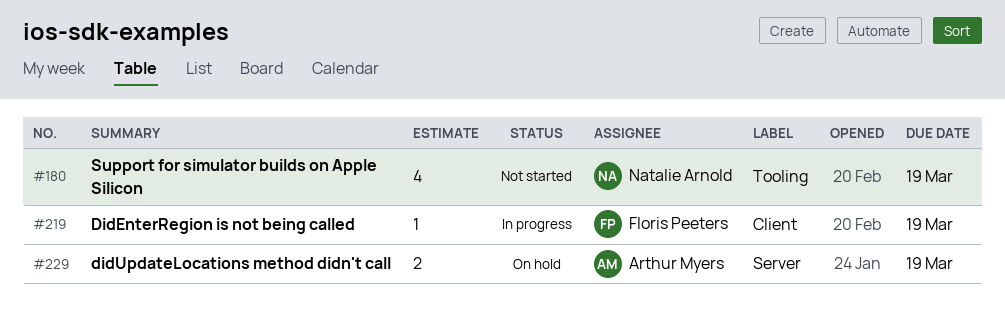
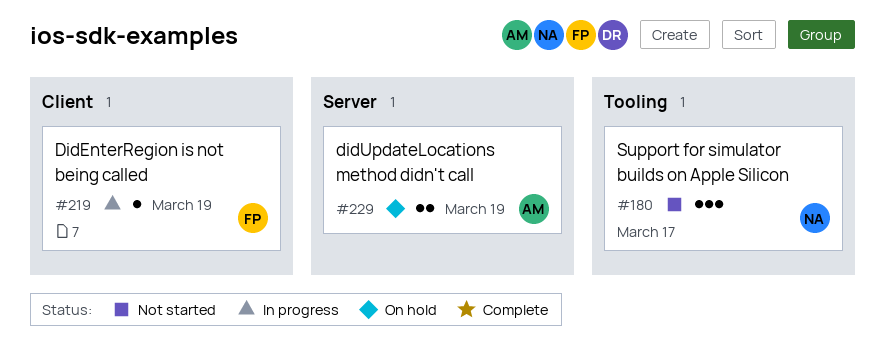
#180, estimate: 4 -> 3
#180, due: Mar 19 -> Mar 17

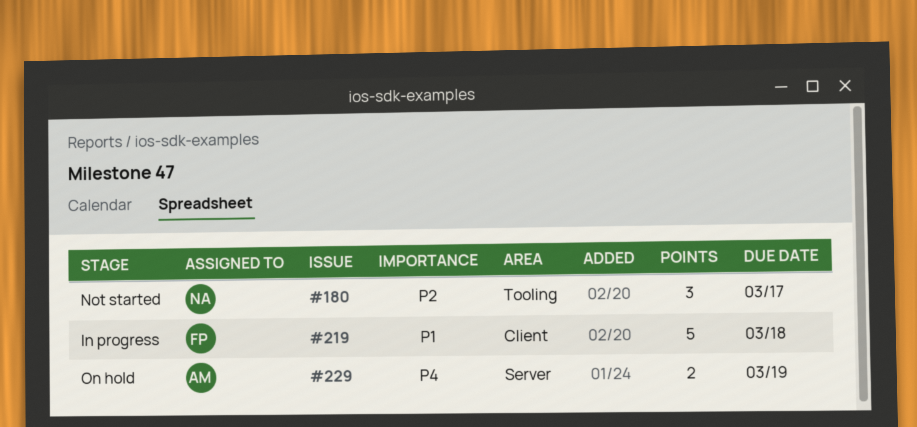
#219, estimate: 1 -> 5
#219, due: Mar 19 -> Mar 18

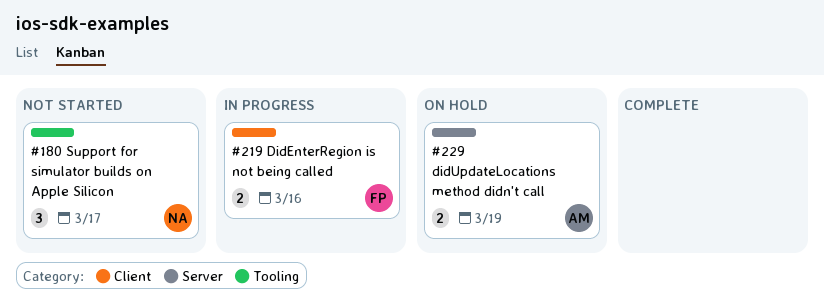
#219, estimate: 5 -> 2
#219, due: Mar 18 -> Mar 16

